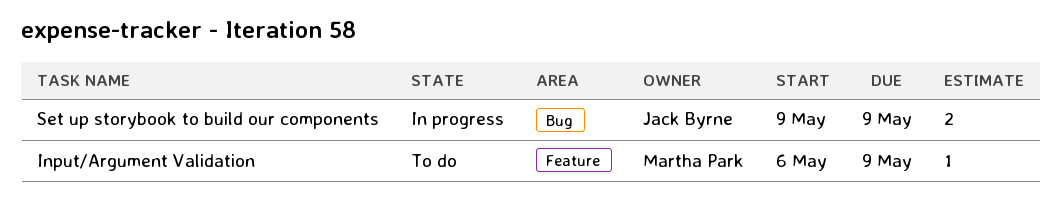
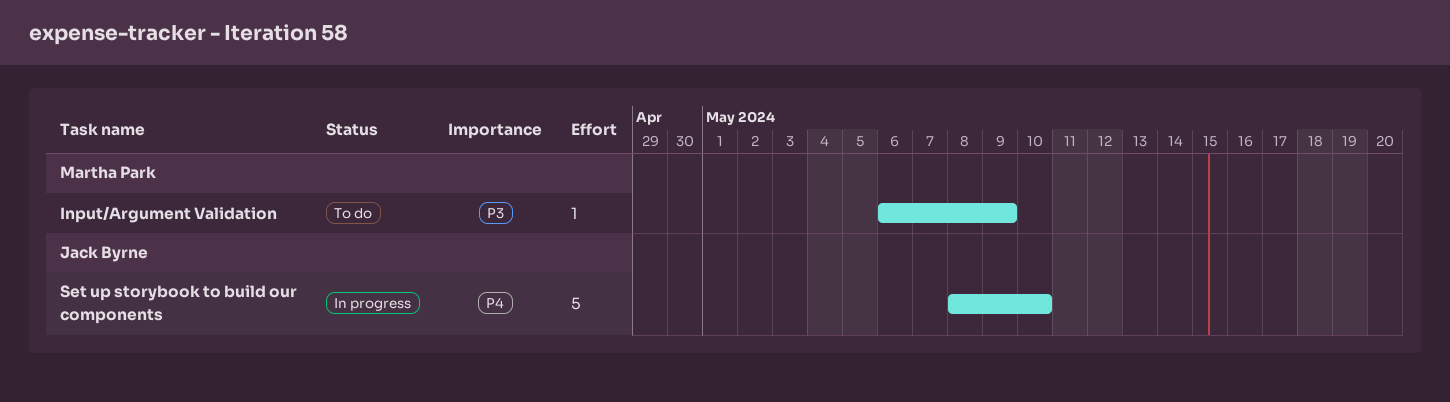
Set up storybook to build our components, estimate: 2 -> 5
Set up storybook to build our components, start: May 9 -> May 8
Set up storybook to build our components, due: May 9 -> May 10

